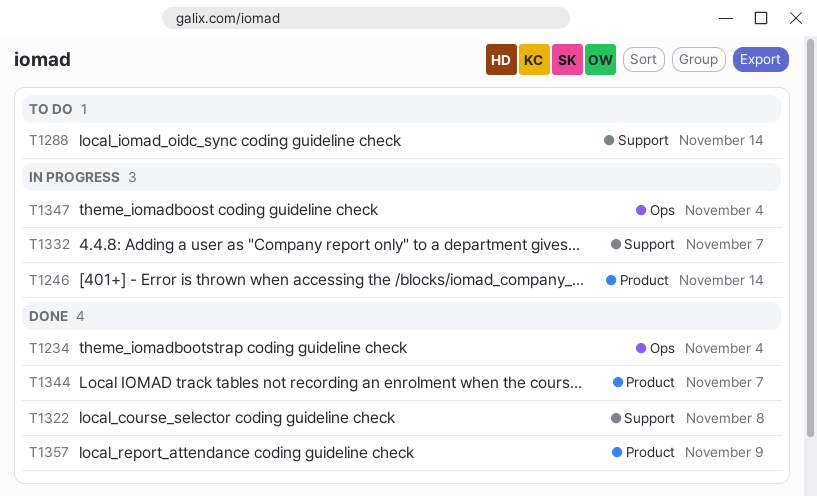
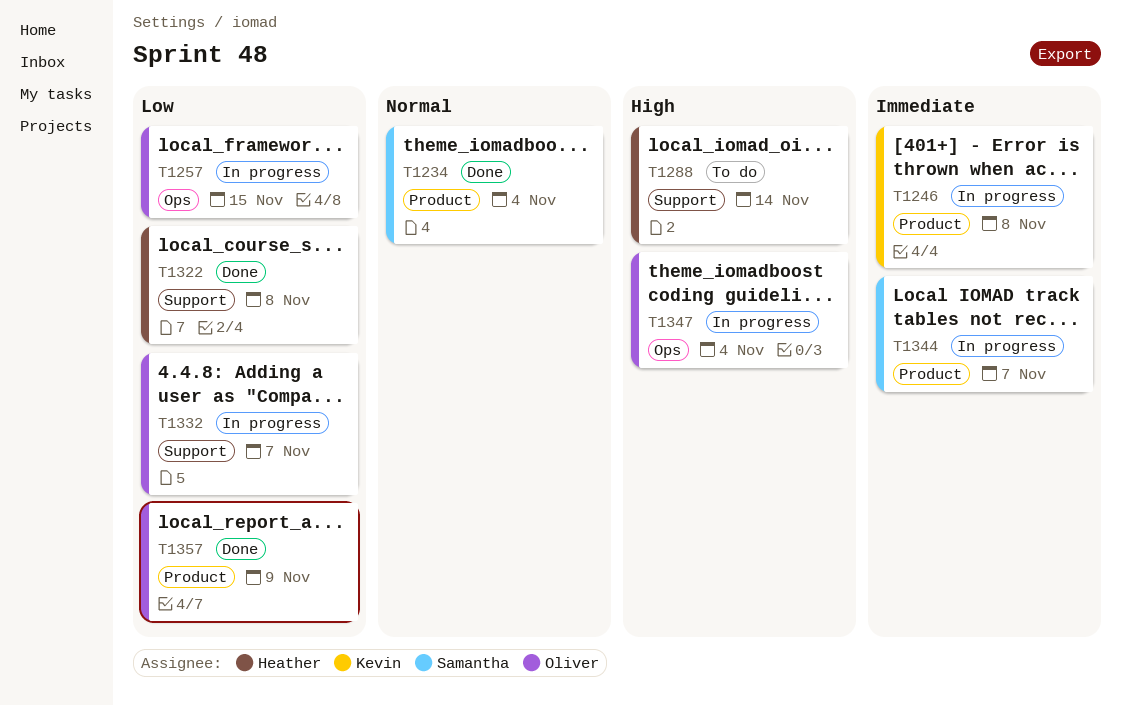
T1234, label: Ops -> Product
T1246, due: Nov 14 -> Nov 8
T1257: none -> present
T1344, status: Done -> In progress

